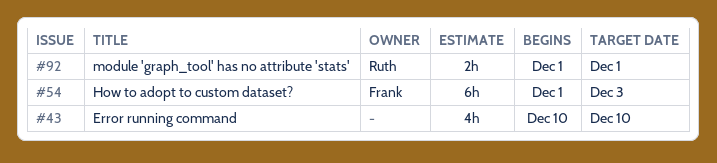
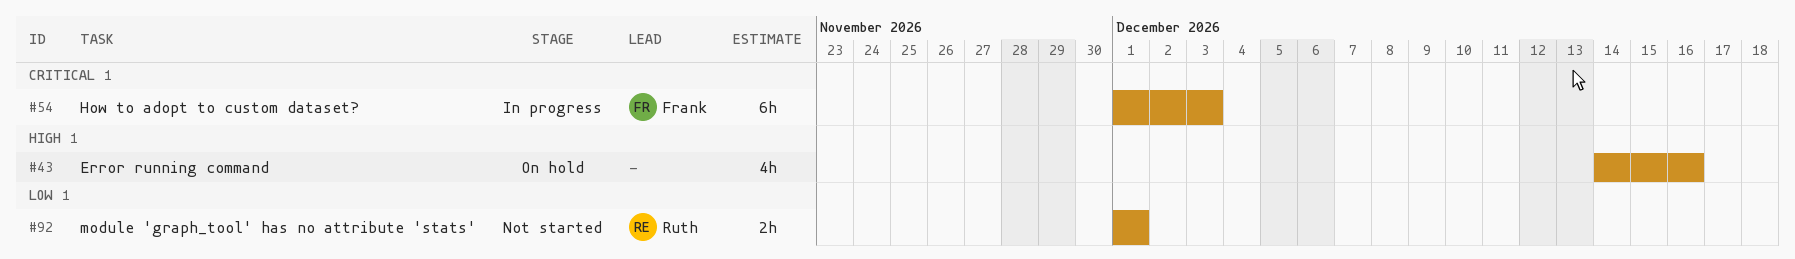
#43, start: Dec 10 -> Dec 14
#43, due: Dec 10 -> Dec 16

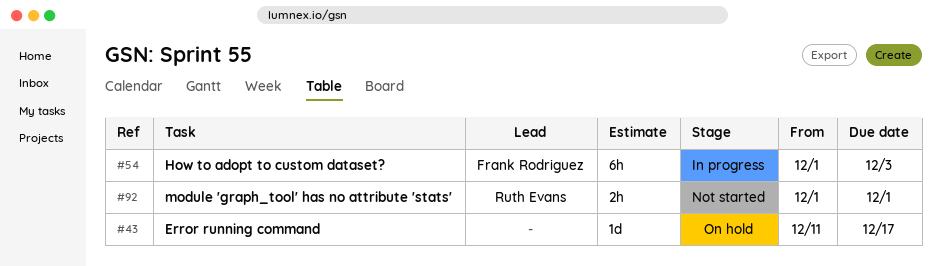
#43, estimate: 4h -> 1d
#43, start: Dec 14 -> Dec 11
#43, due: Dec 16 -> Dec 17

